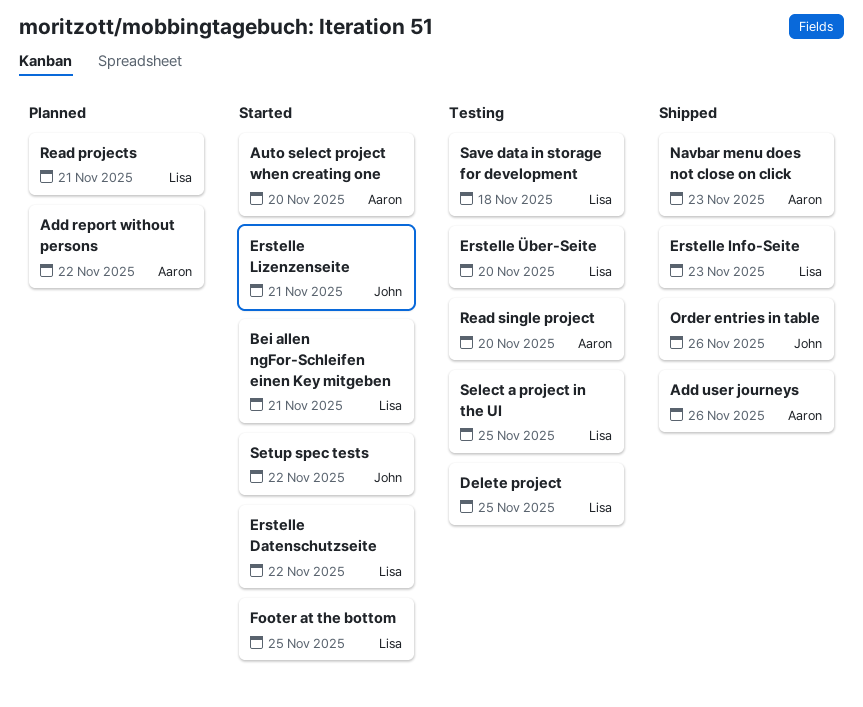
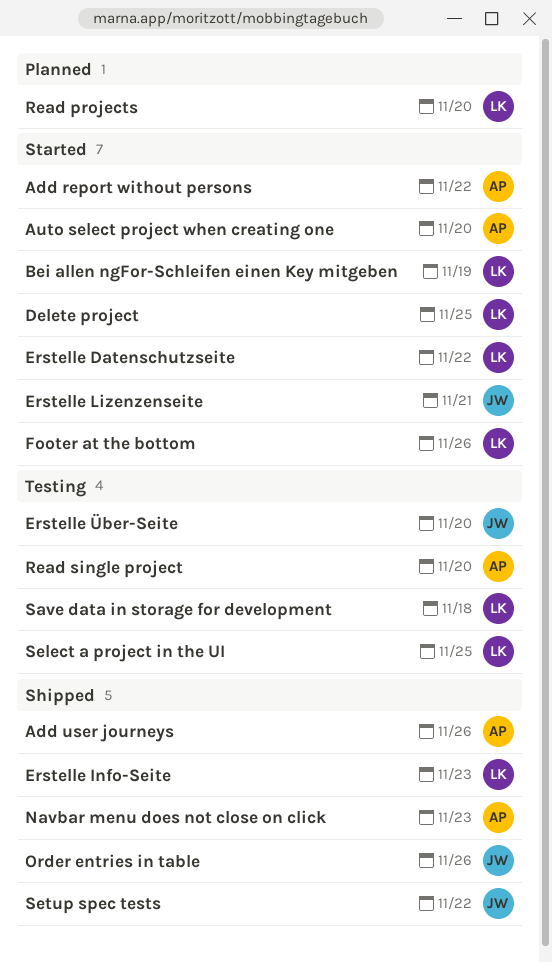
Add report without persons, status: Planned -> Started
Bei allen ngFor-Schleifen einen Key mitgeben, due: Nov 21 -> Nov 19
Delete project, status: Testing -> Started
Erstelle Über-Seite, owner: Lisa -> John
Footer at the bottom, due: Nov 25 -> Nov 26
Read projects, due: Nov 21 -> Nov 20
Setup spec tests, status: Started -> Shipped

